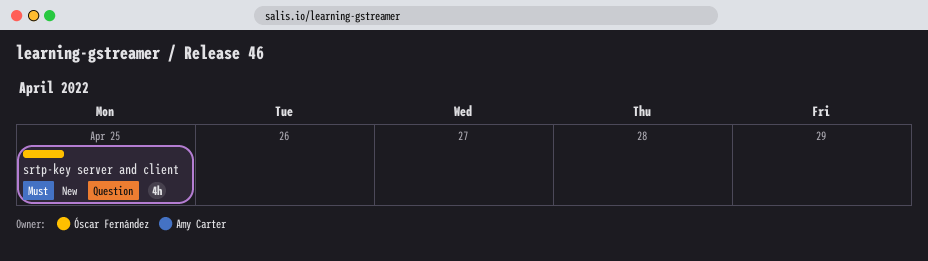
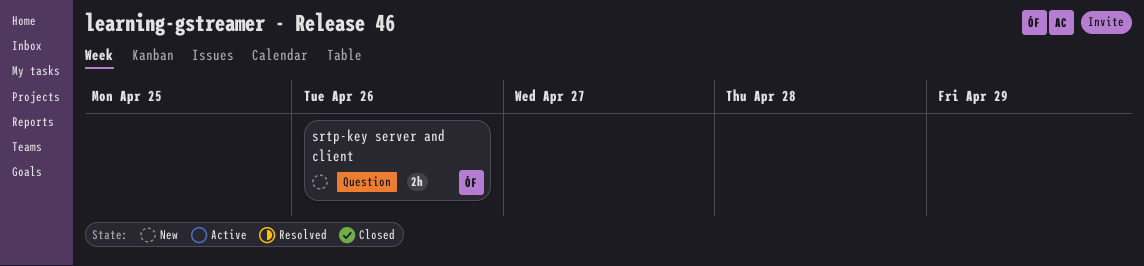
srtp-key server and client, estimate: 4h -> 2h
srtp-key server and client, due: Apr 25 -> Apr 26

